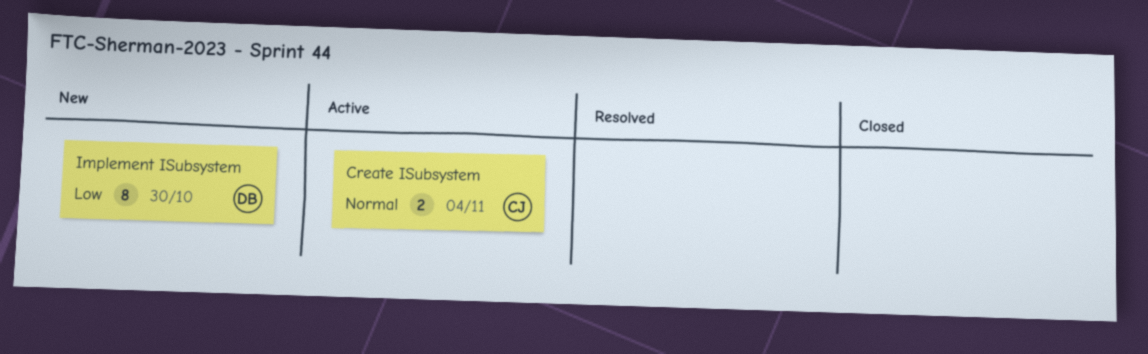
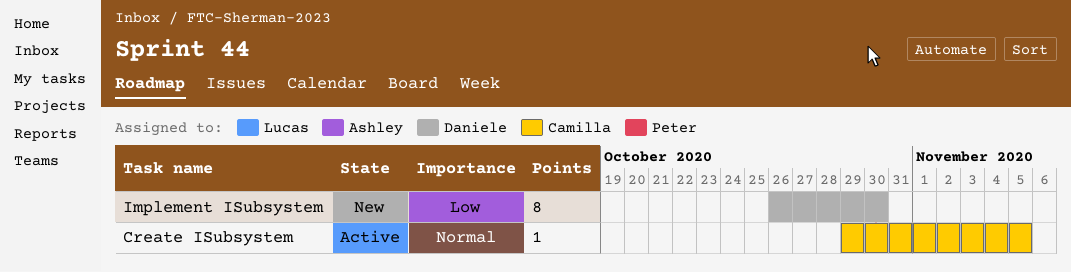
Create ISubsystem, estimate: 2 -> 1
Create ISubsystem, due: Nov 4 -> Nov 5

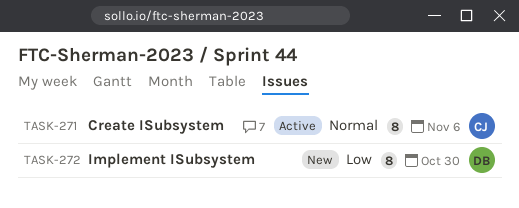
Create ISubsystem, estimate: 1 -> 8
Create ISubsystem, due: Nov 5 -> Nov 6

